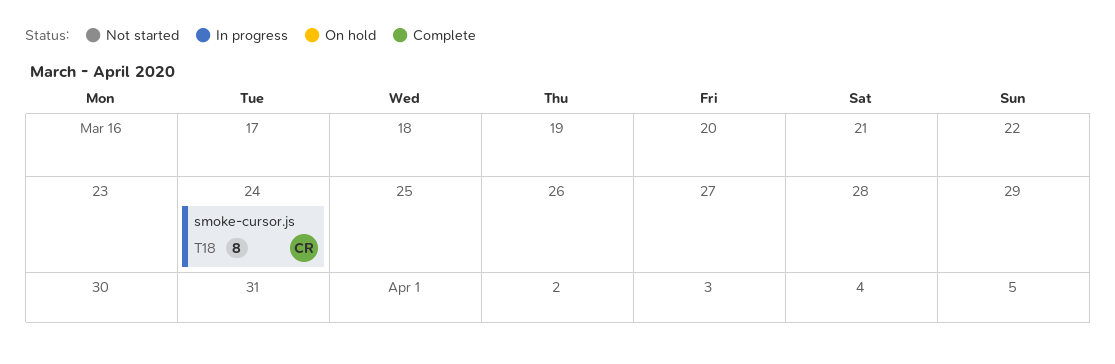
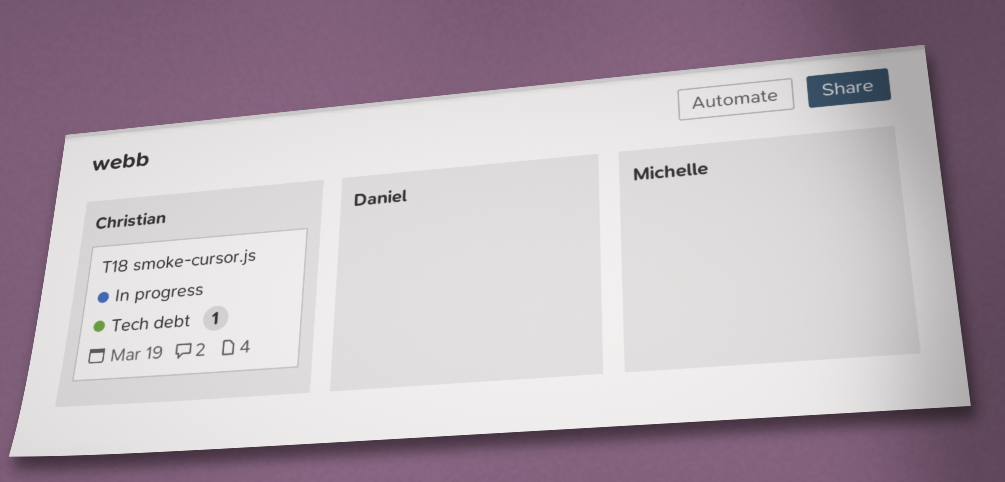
T18, estimate: 8 -> 1
T18, due: Mar 24 -> Mar 19

